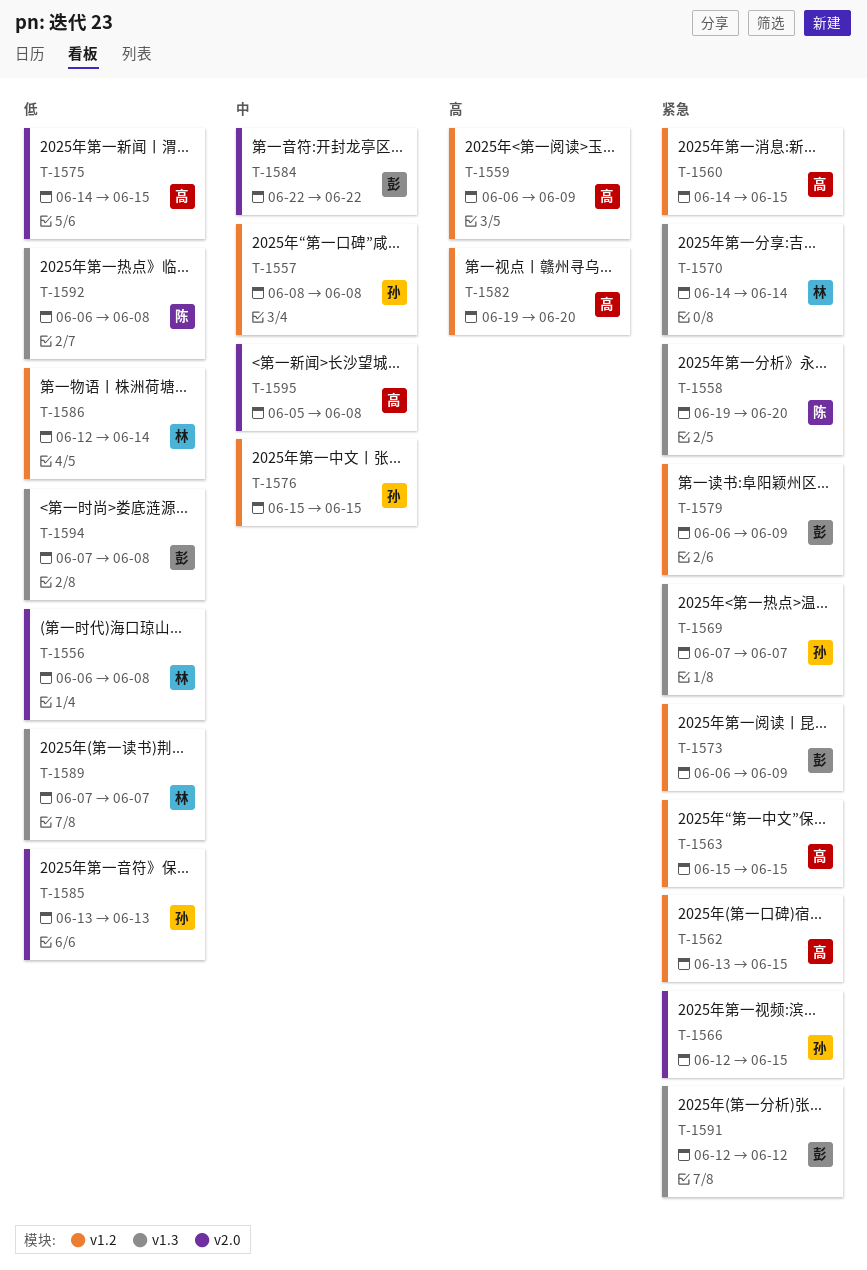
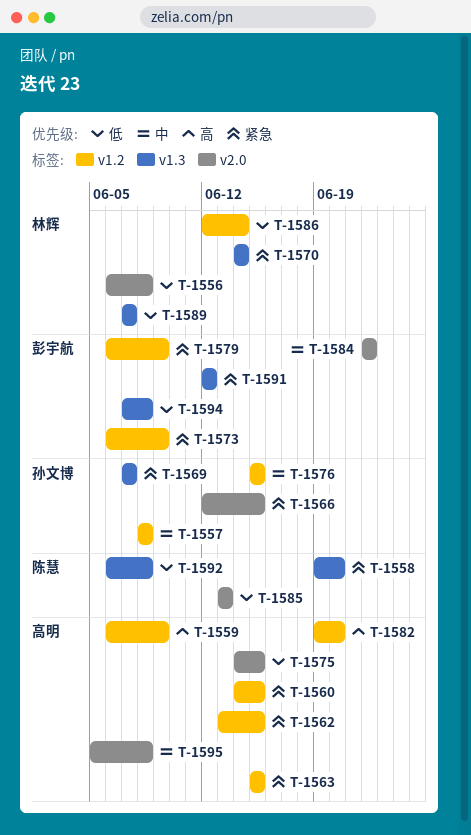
T-1585, owner: 孙文博 -> 陈慧

